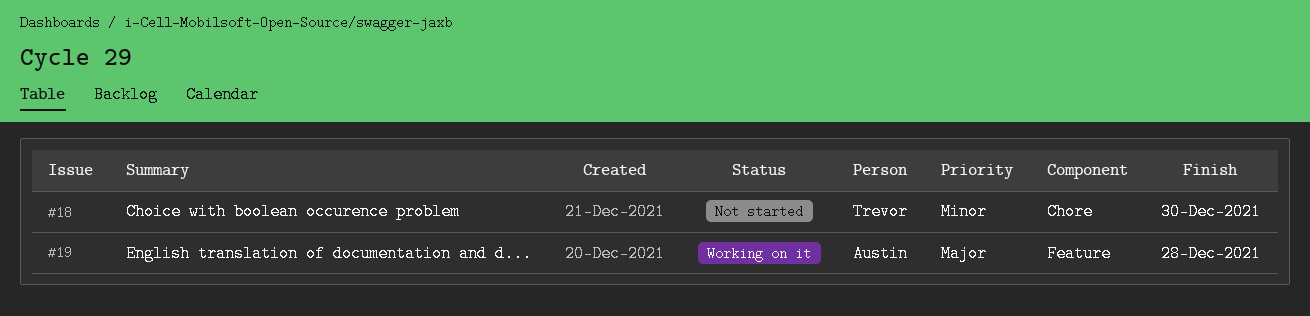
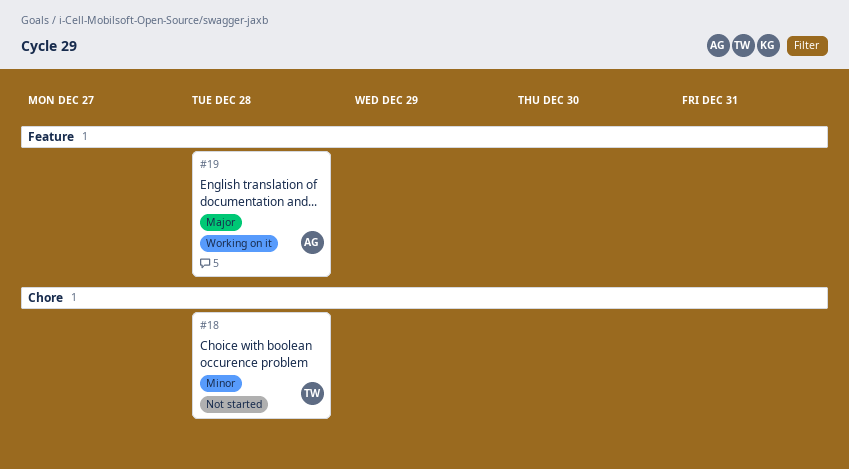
#18, due: Dec 30 -> Dec 28

